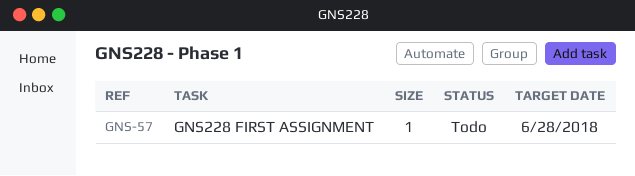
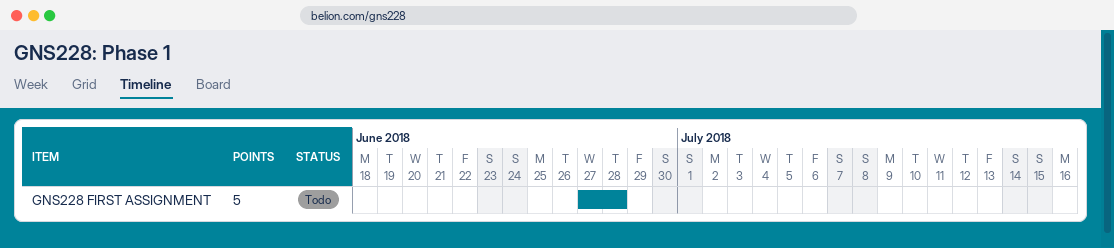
GNS228 FIRST ASSIGNMENT, estimate: 1 -> 5

